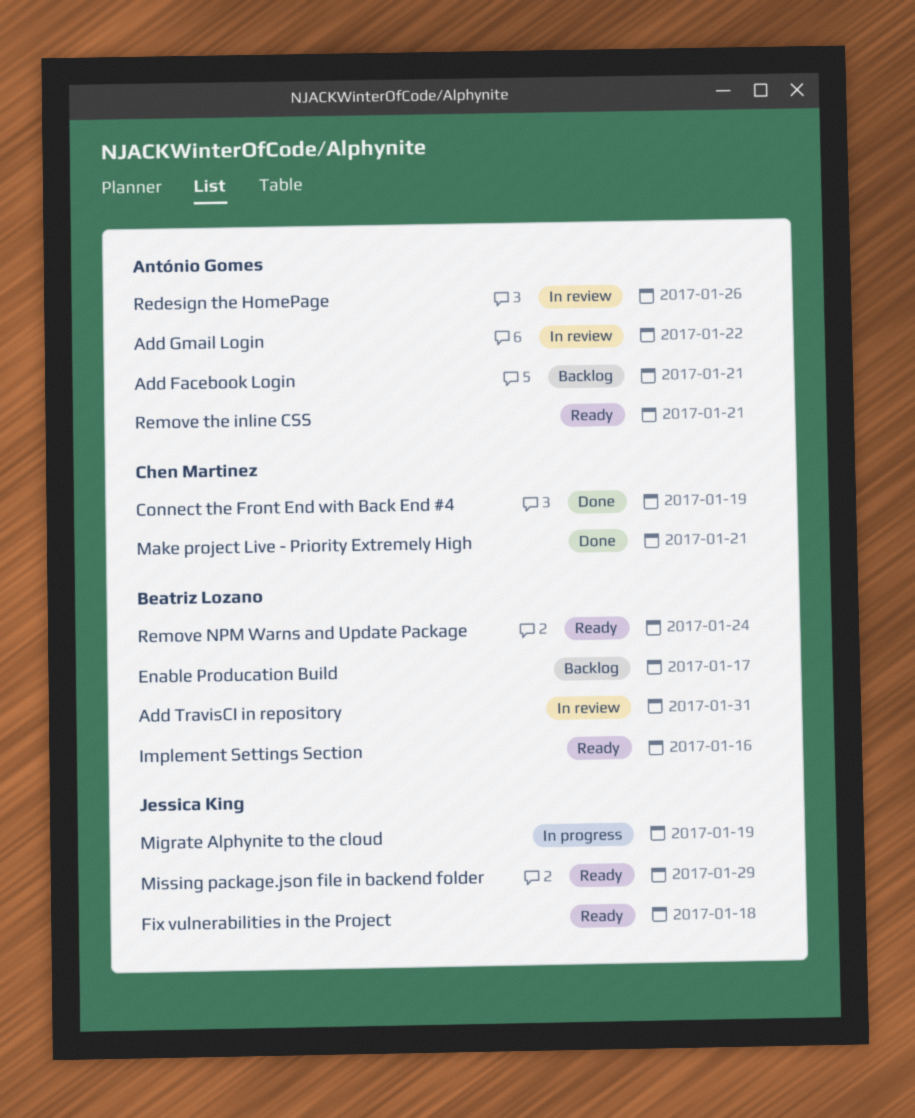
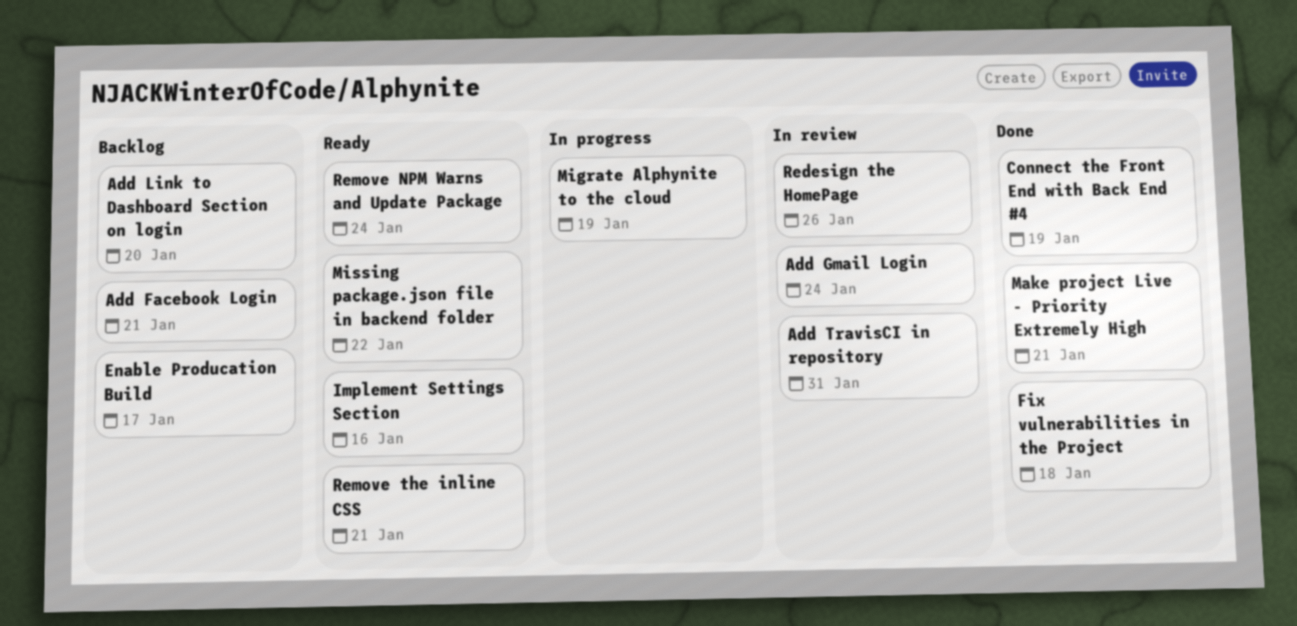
Add Gmail Login, due: Jan 22 -> Jan 24
Add Link to Dashboard Section on login: none -> present
Fix vulnerabilities in the Project, status: Ready -> Done
Missing package.json file in backend folder, due: Jan 29 -> Jan 22

